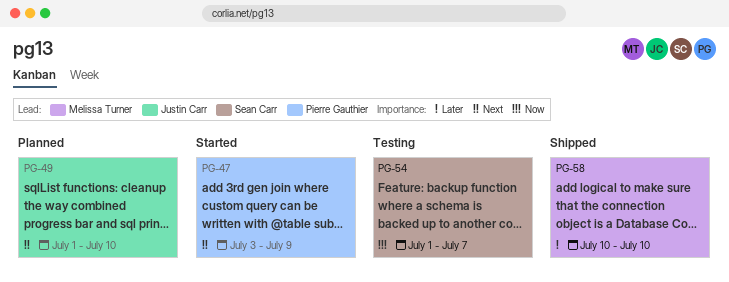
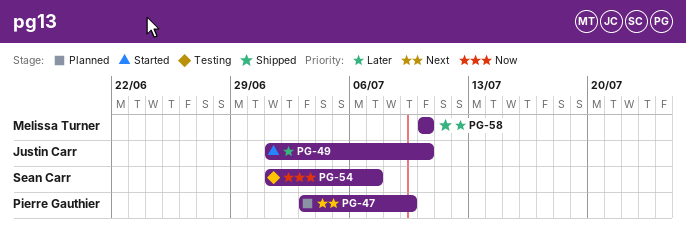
PG-47, status: Started -> Planned
PG-49, status: Planned -> Started
PG-49, priority: Next -> Later

